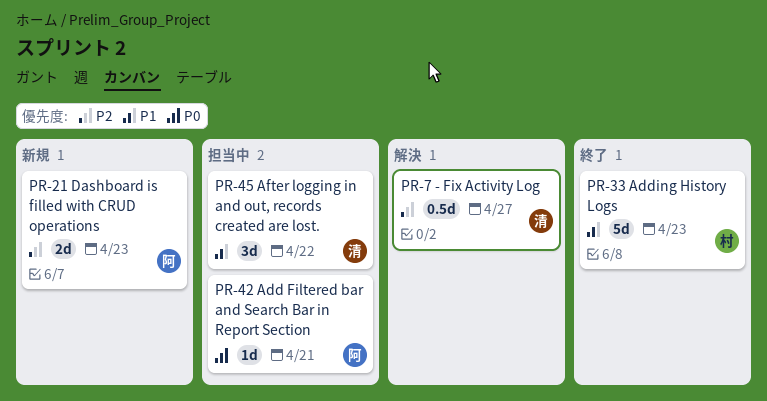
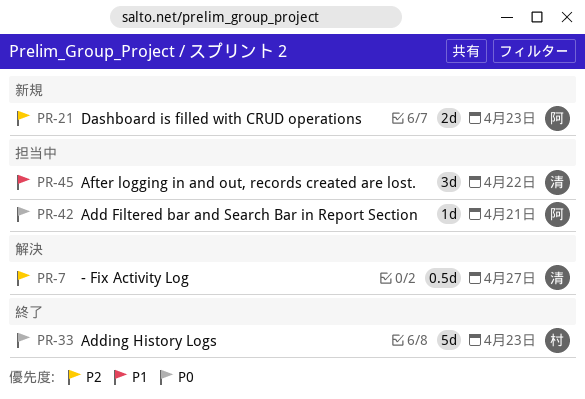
PR-33, priority: P1 -> P0

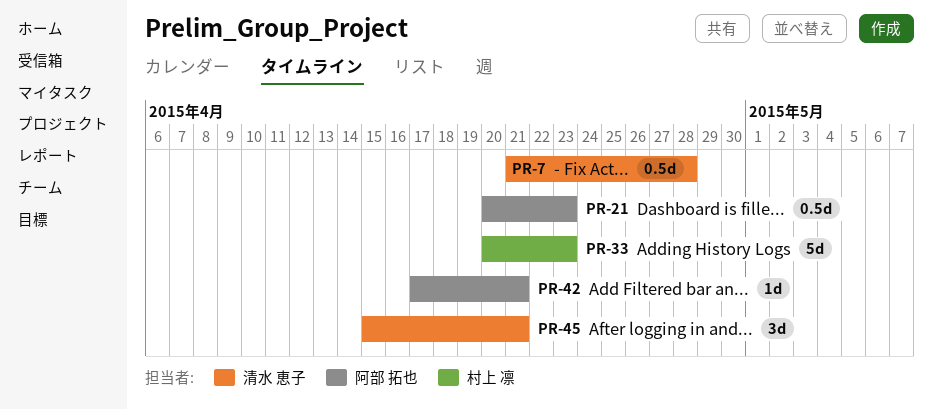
PR-7, due: Apr 27 -> Apr 28
PR-21, estimate: 2d -> 0.5d
PR-45, due: Apr 22 -> Apr 21

